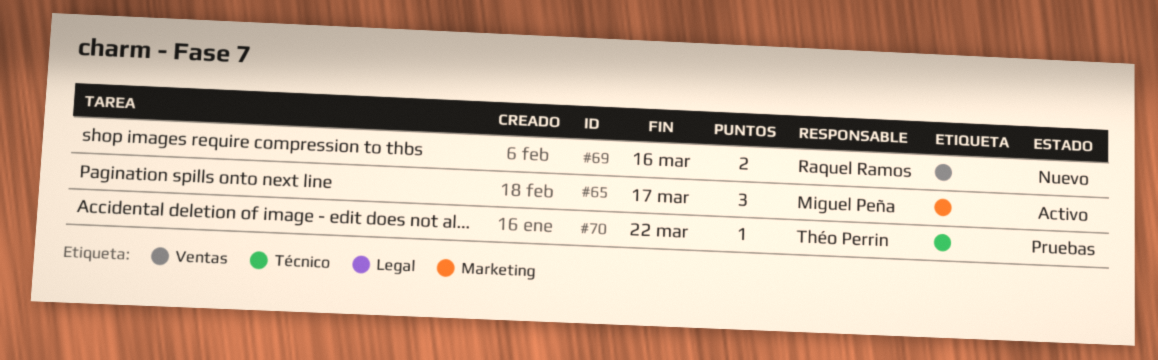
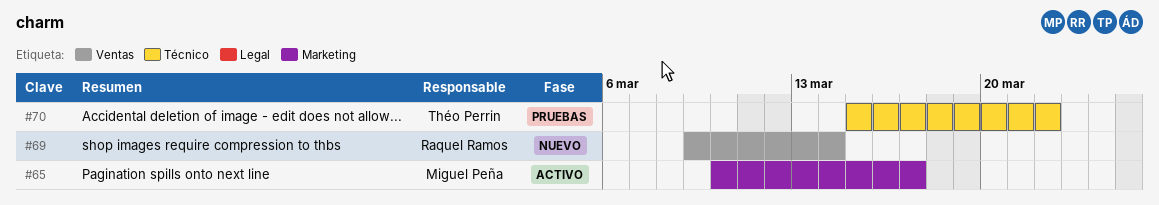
#69, due: Mar 16 -> Mar 14

